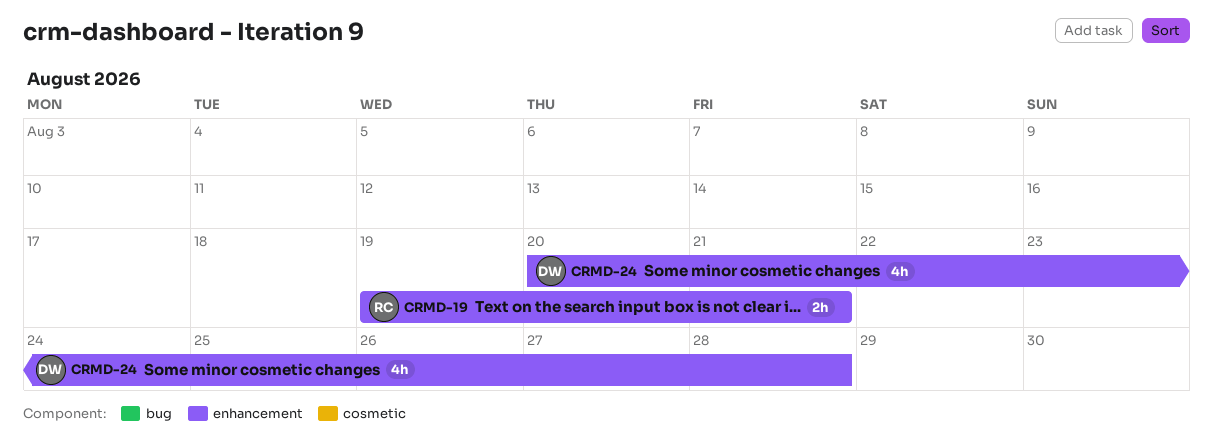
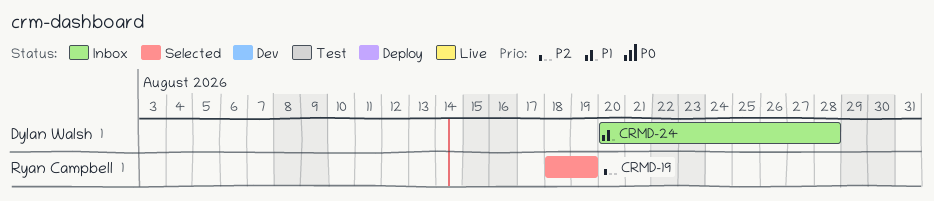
CRMD-19, start: Aug 19 -> Aug 18
CRMD-19, due: Aug 21 -> Aug 19

